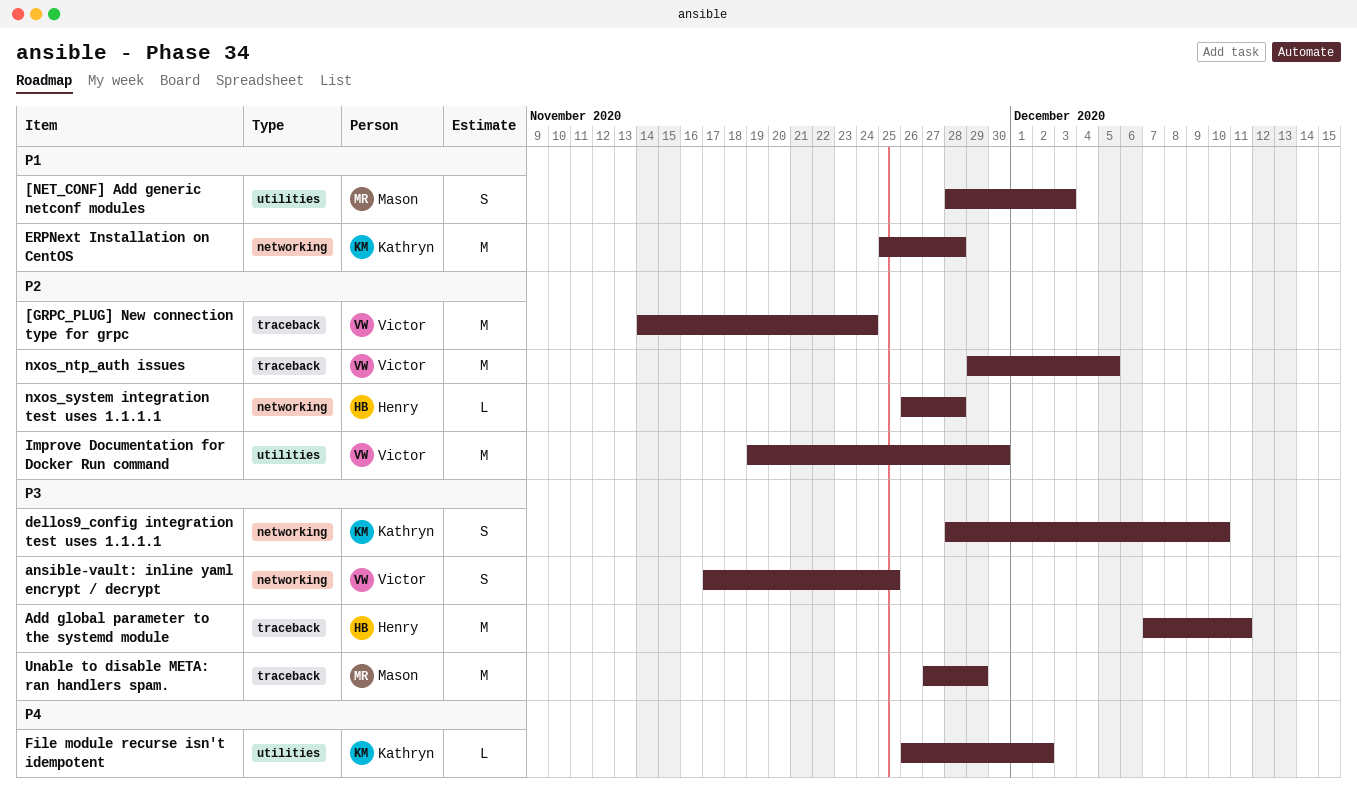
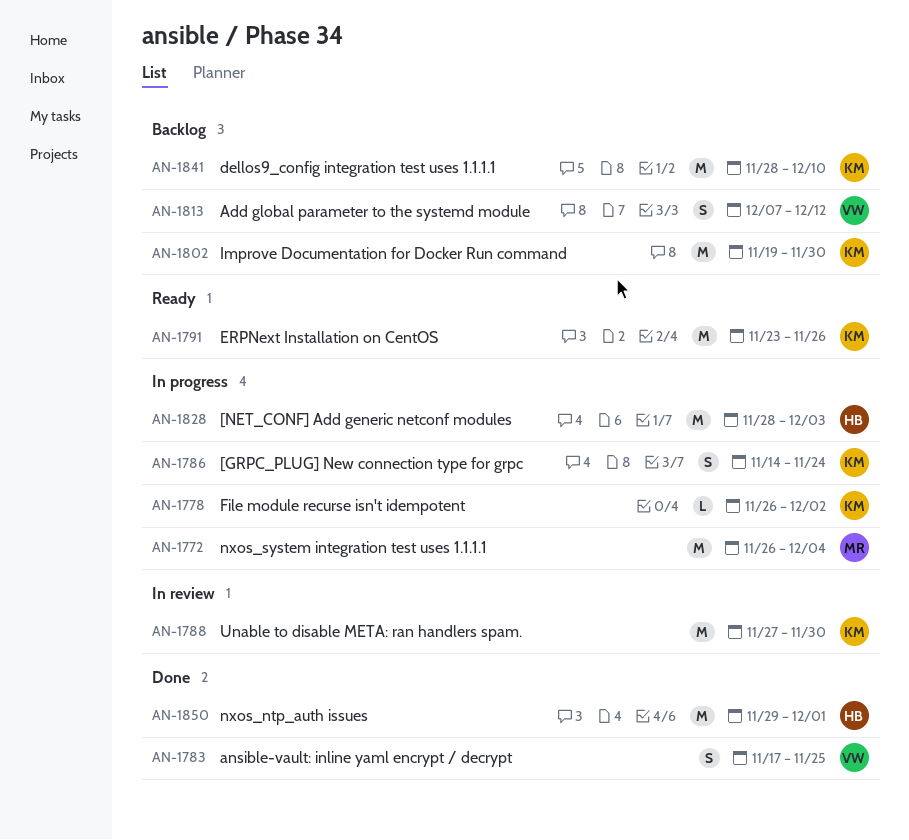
[GRPC_PLUG] New connection type for grpc, owner: Victor -> Kathryn
[GRPC_PLUG] New connection type for grpc, estimate: M -> S
[NET_CONF] Add generic netconf modules, owner: Mason -> Henry
[NET_CONF] Add generic netconf modules, estimate: S -> M
Add global parameter to the systemd module, owner: Henry -> Victor
Add global parameter to the systemd module, estimate: M -> S
Add global parameter to the systemd module, due: Dec 11 -> Dec 12
dellos9_config integration test uses 1.1.1.1, estimate: S -> M
ERPNext Installation on CentOS, start: Nov 25 -> Nov 23
ERPNext Installation on CentOS, due: Nov 28 -> Nov 26
Improve Documentation for Docker Run command, owner: Victor -> Kathryn
nxos_ntp_auth issues, owner: Victor -> Henry
nxos_ntp_auth issues, due: Dec 5 -> Dec 1
nxos_system integration test uses 1.1.1.1, owner: Henry -> Mason
nxos_system integration test uses 1.1.1.1, estimate: L -> M
nxos_system integration test uses 1.1.1.1, due: Nov 28 -> Dec 4
Unable to disable META: ran handlers spam., owner: Mason -> Kathryn
Unable to disable META: ran handlers spam., due: Nov 29 -> Nov 30

